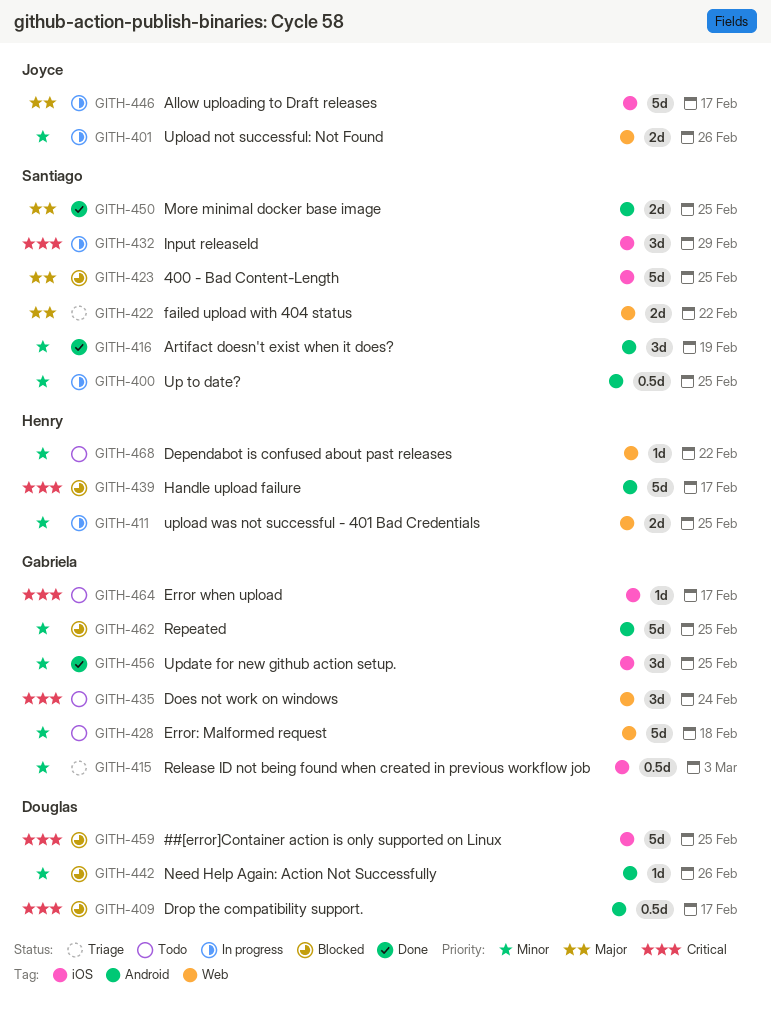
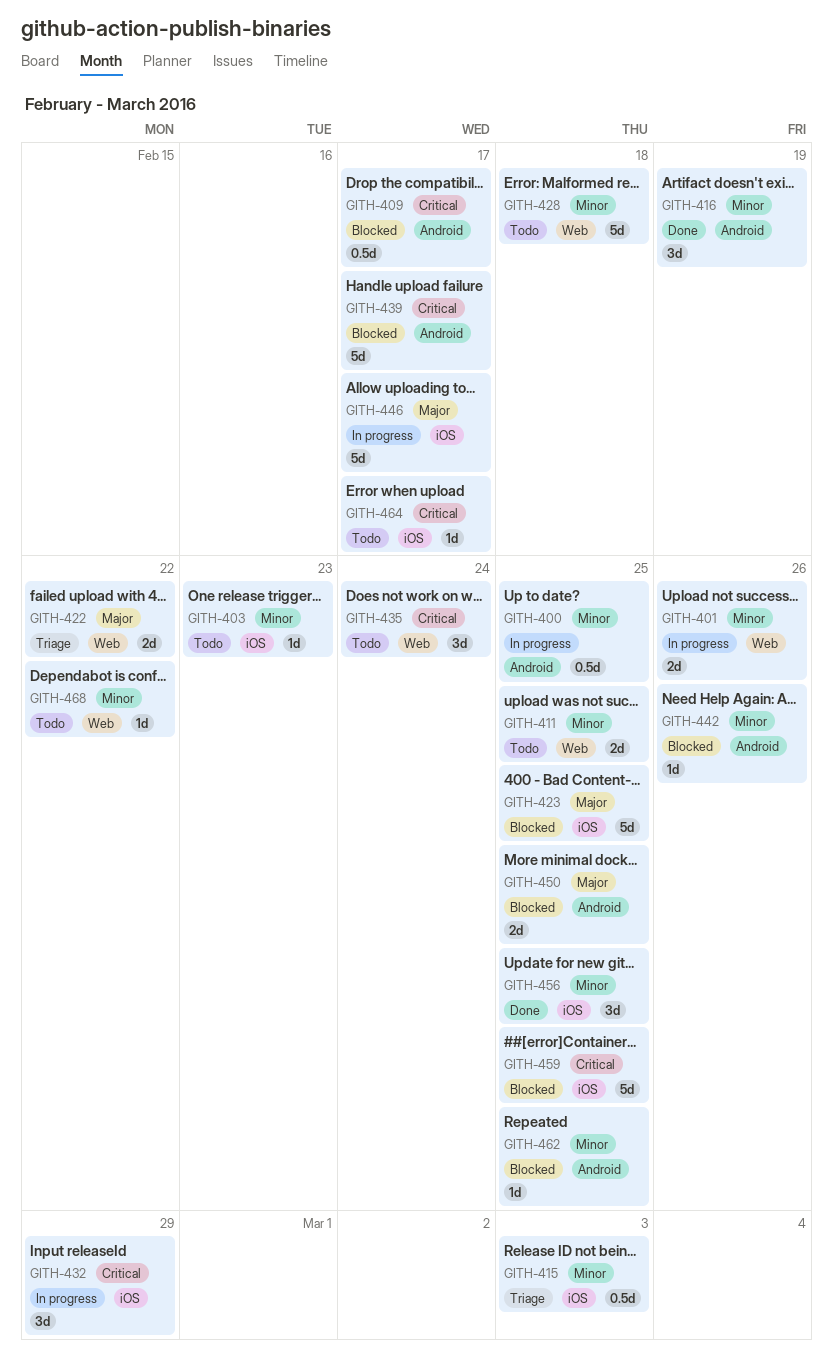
GITH-403: none -> present
GITH-411, status: In progress -> Todo
GITH-450, status: Done -> Blocked
GITH-462, estimate: 5d -> 1d

